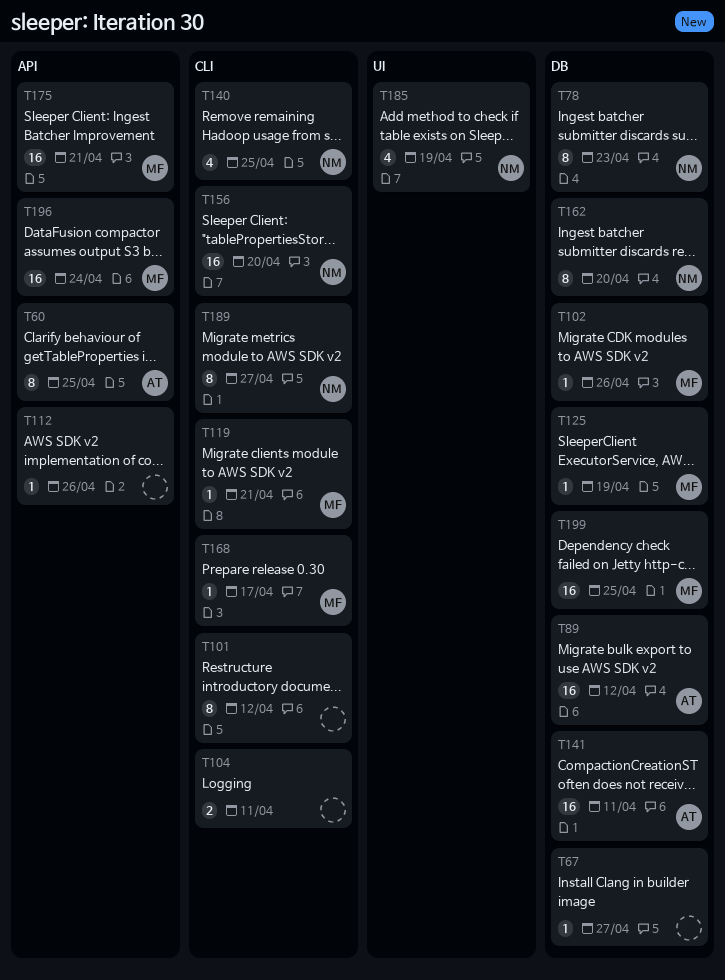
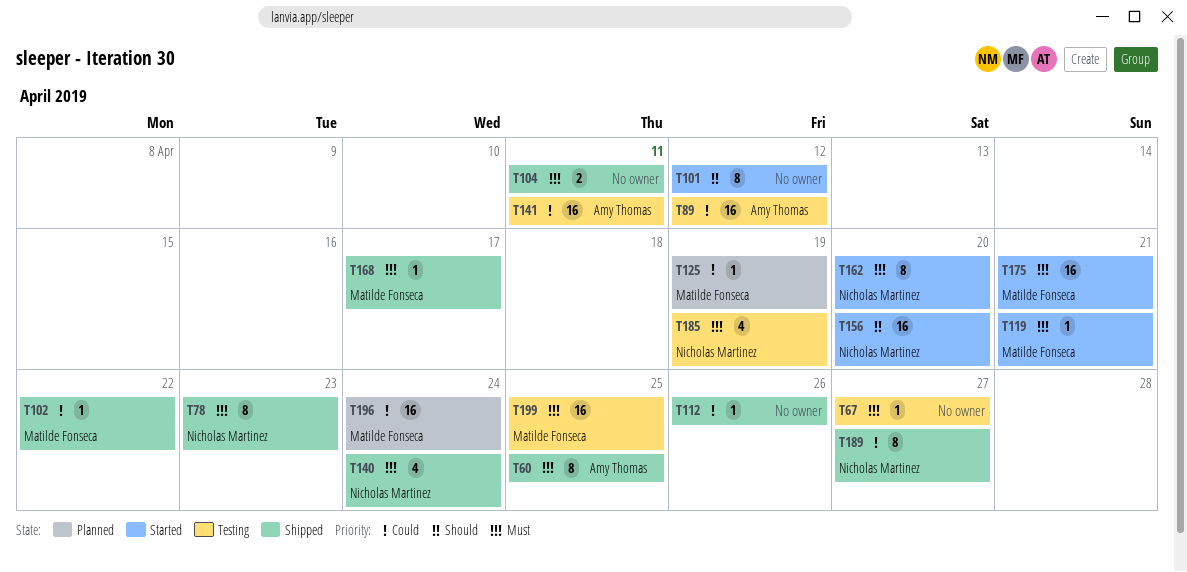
T102, due: Apr 26 -> Apr 22
T140, due: Apr 25 -> Apr 24

